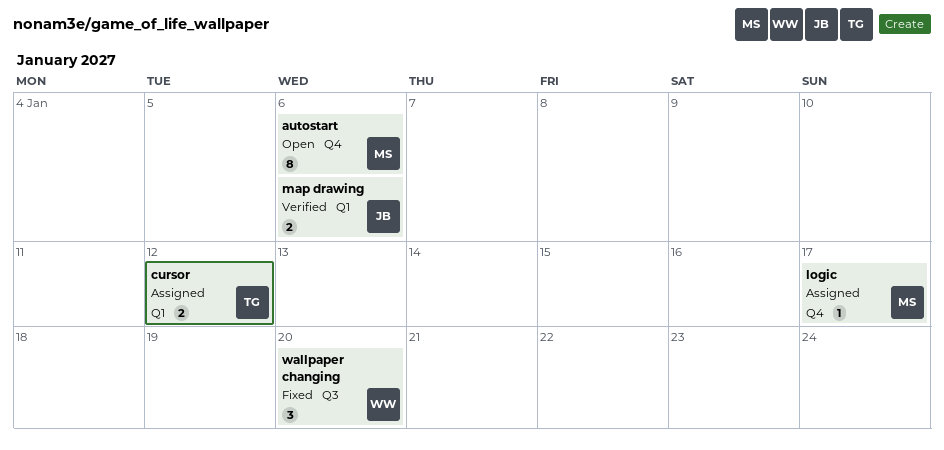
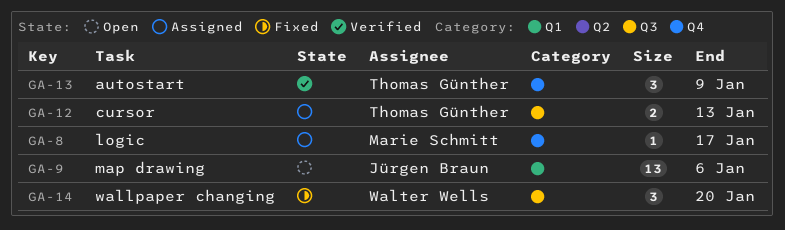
autostart, status: Open -> Verified
autostart, owner: Marie Schmitt -> Thomas Günther
autostart, estimate: 8 -> 3
autostart, due: Jan 6 -> Jan 9
cursor, label: Q1 -> Q3
cursor, due: Jan 12 -> Jan 13
map drawing, status: Verified -> Open
map drawing, estimate: 2 -> 13

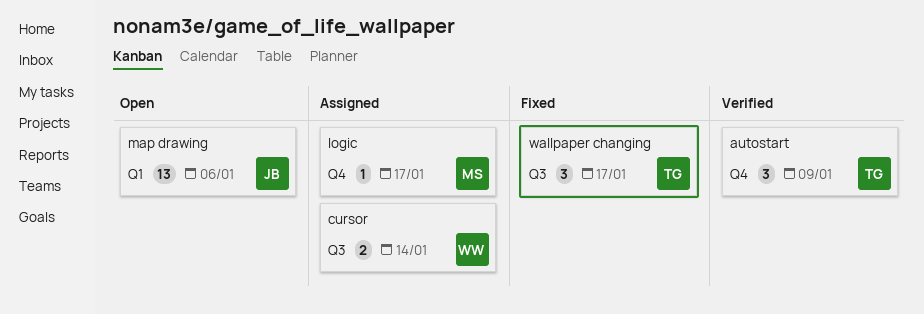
cursor, owner: Thomas Günther -> Walter Wells
cursor, due: Jan 13 -> Jan 14
wallpaper changing, owner: Walter Wells -> Thomas Günther
wallpaper changing, due: Jan 20 -> Jan 17

